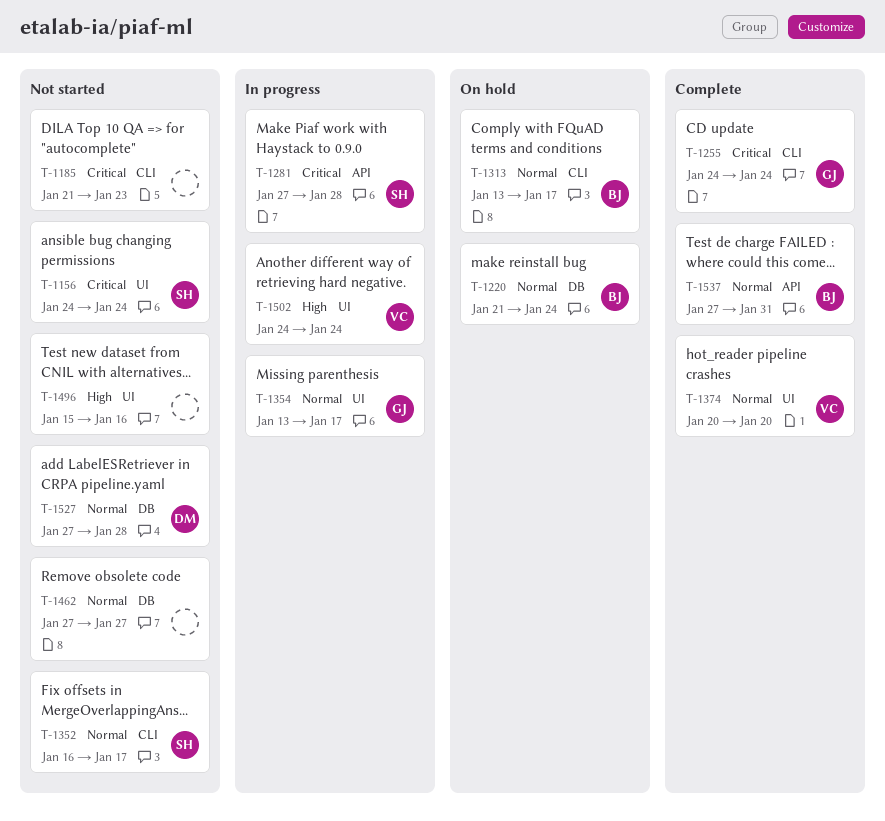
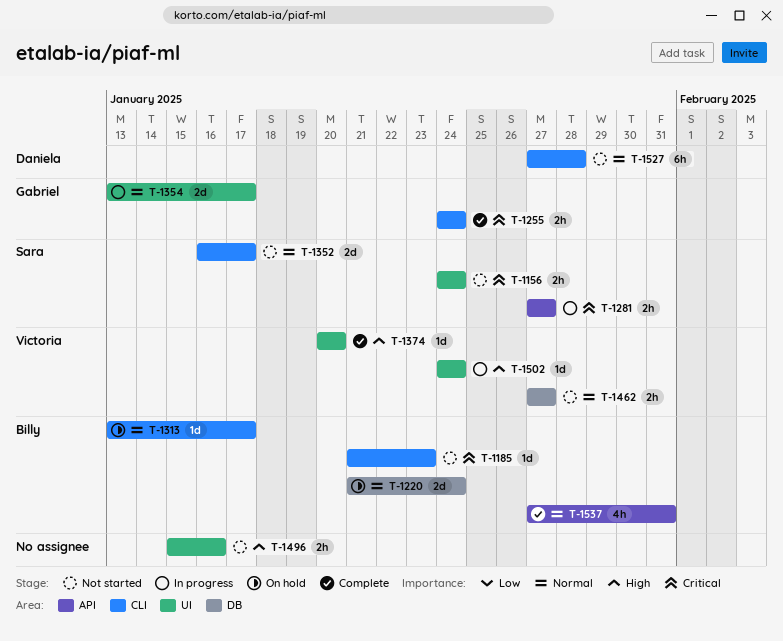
T-1185, owner: none -> Billy
T-1281, due: Jan 28 -> Jan 27
T-1374, priority: Normal -> High
T-1462, owner: none -> Victoria
T-1527, label: DB -> CLI

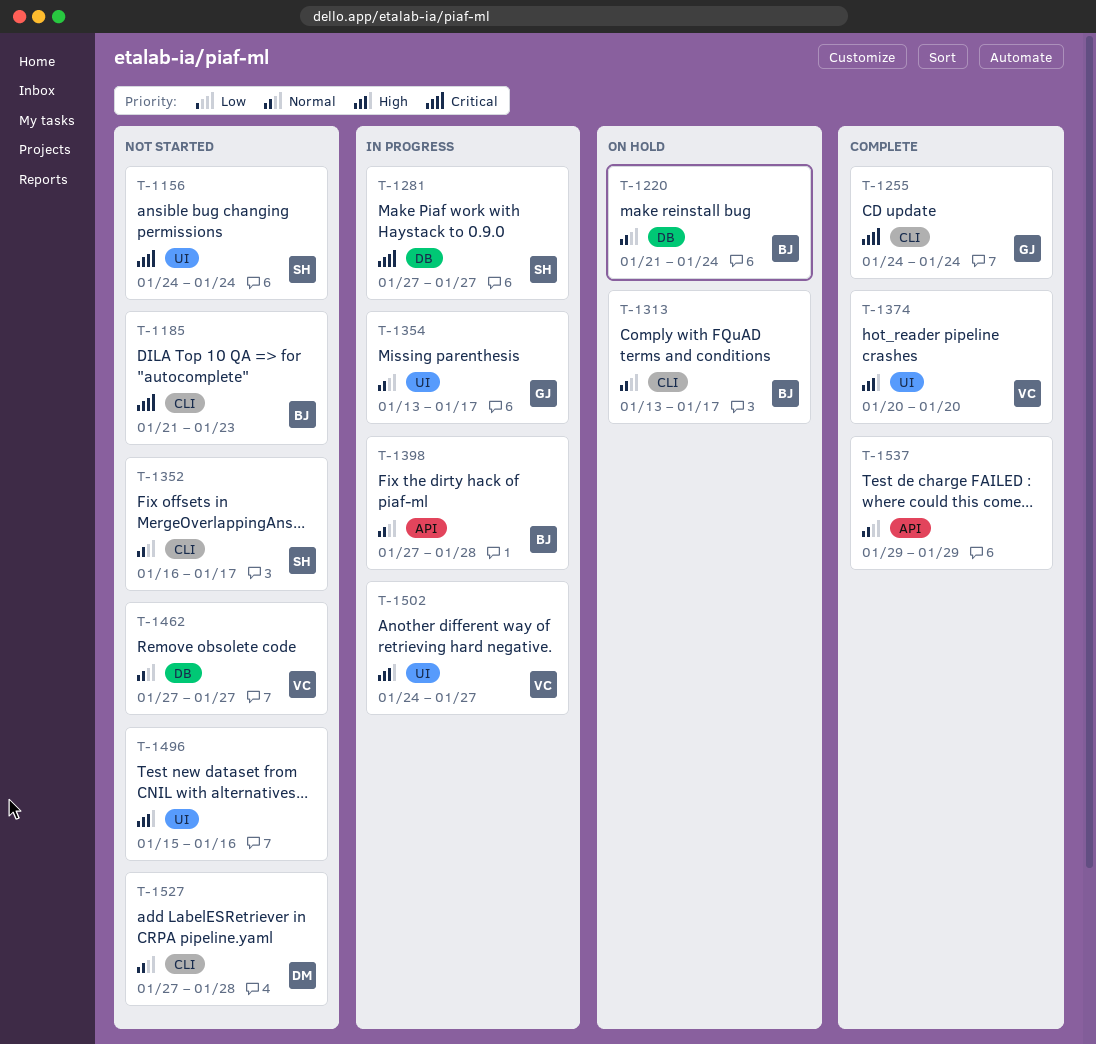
T-1281, label: API -> DB
T-1398: none -> present
T-1502, due: Jan 24 -> Jan 27
T-1537, owner: Billy -> none
T-1537, start: Jan 27 -> Jan 29
T-1537, due: Jan 31 -> Jan 29

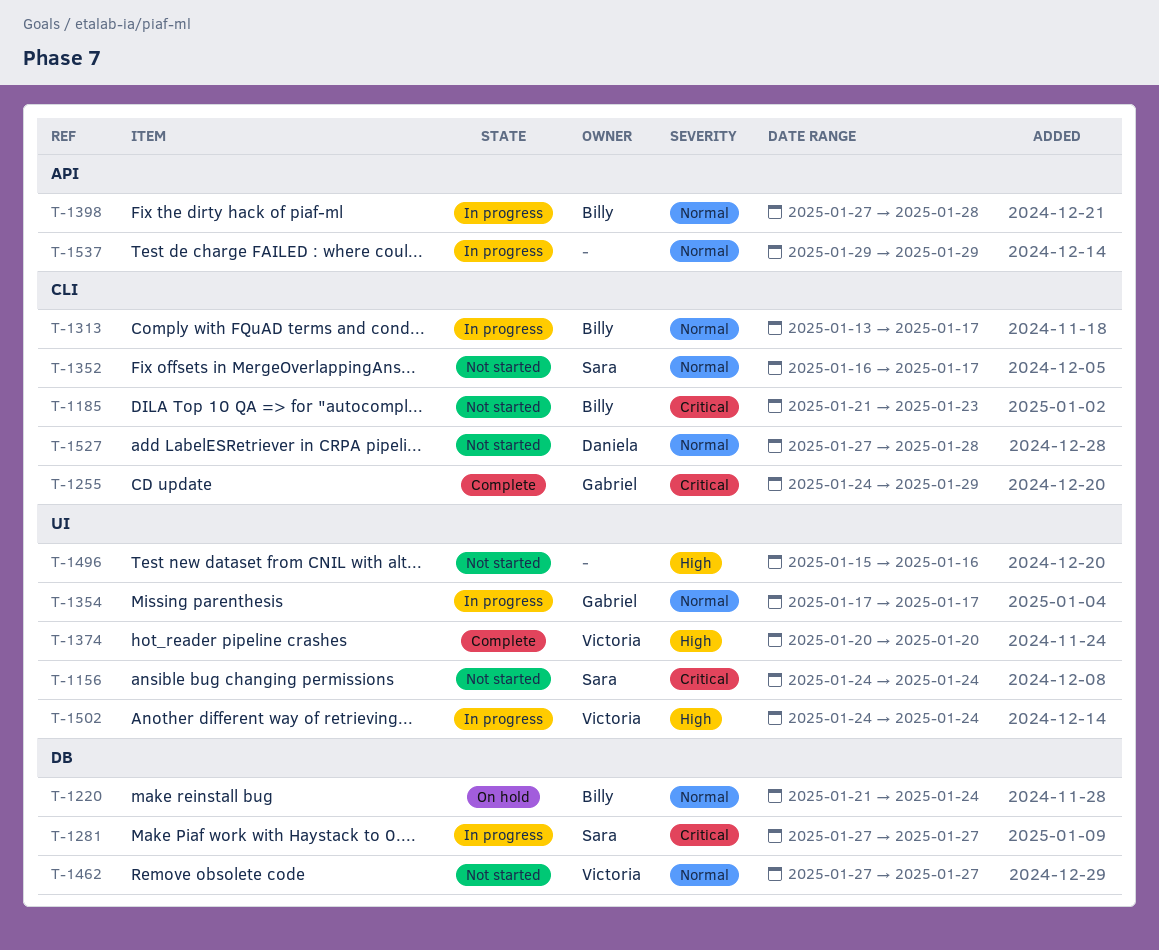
T-1255, due: Jan 24 -> Jan 29
T-1313, status: On hold -> In progress
T-1354, start: Jan 13 -> Jan 17
T-1502, due: Jan 27 -> Jan 24
T-1537, status: Complete -> In progress

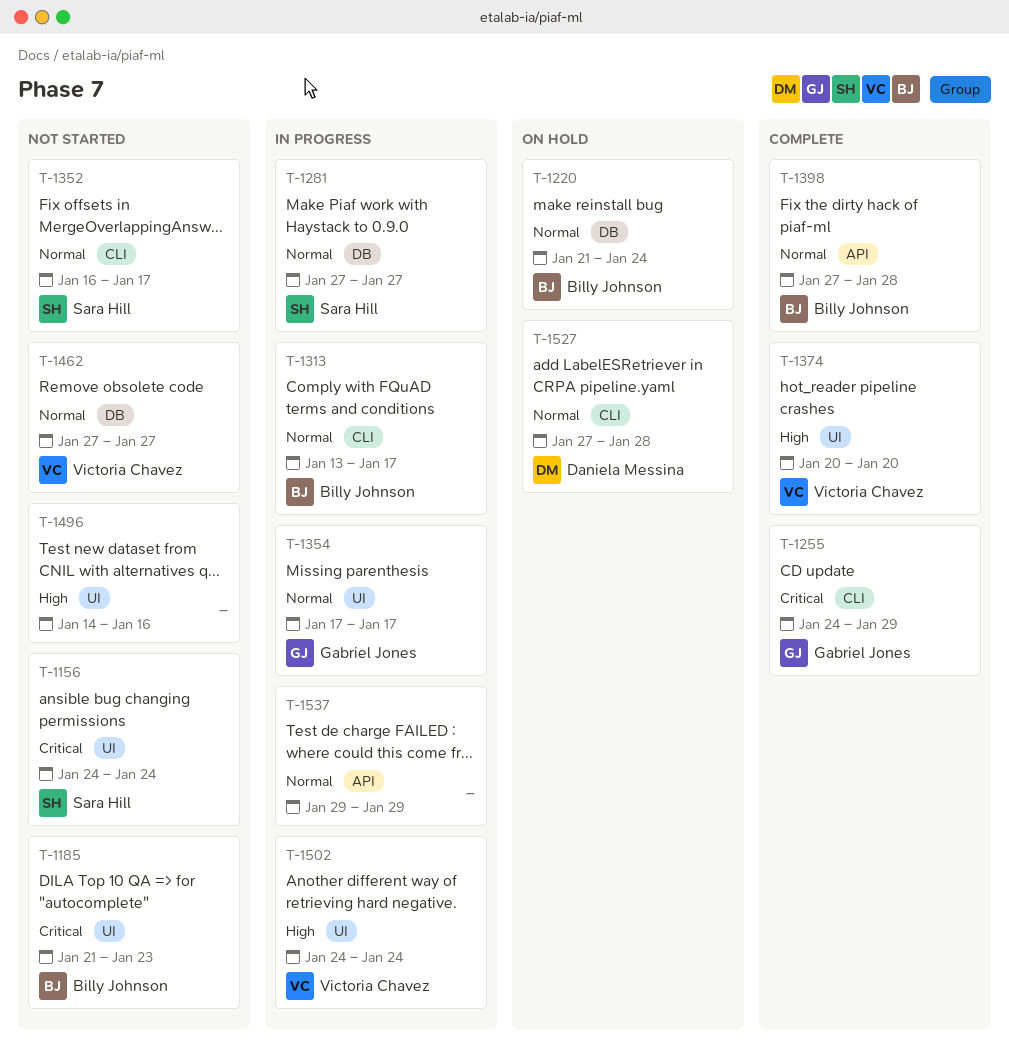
T-1185, label: CLI -> UI
T-1281, priority: Critical -> Normal
T-1398, status: In progress -> Complete
T-1496, start: Jan 15 -> Jan 14
T-1527, status: Not started -> On hold

